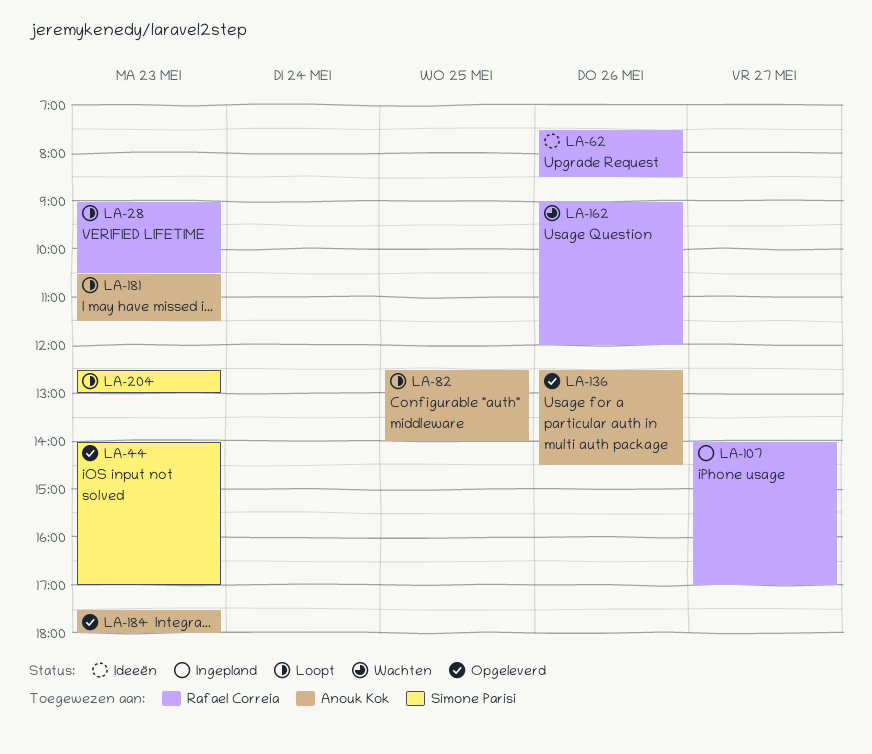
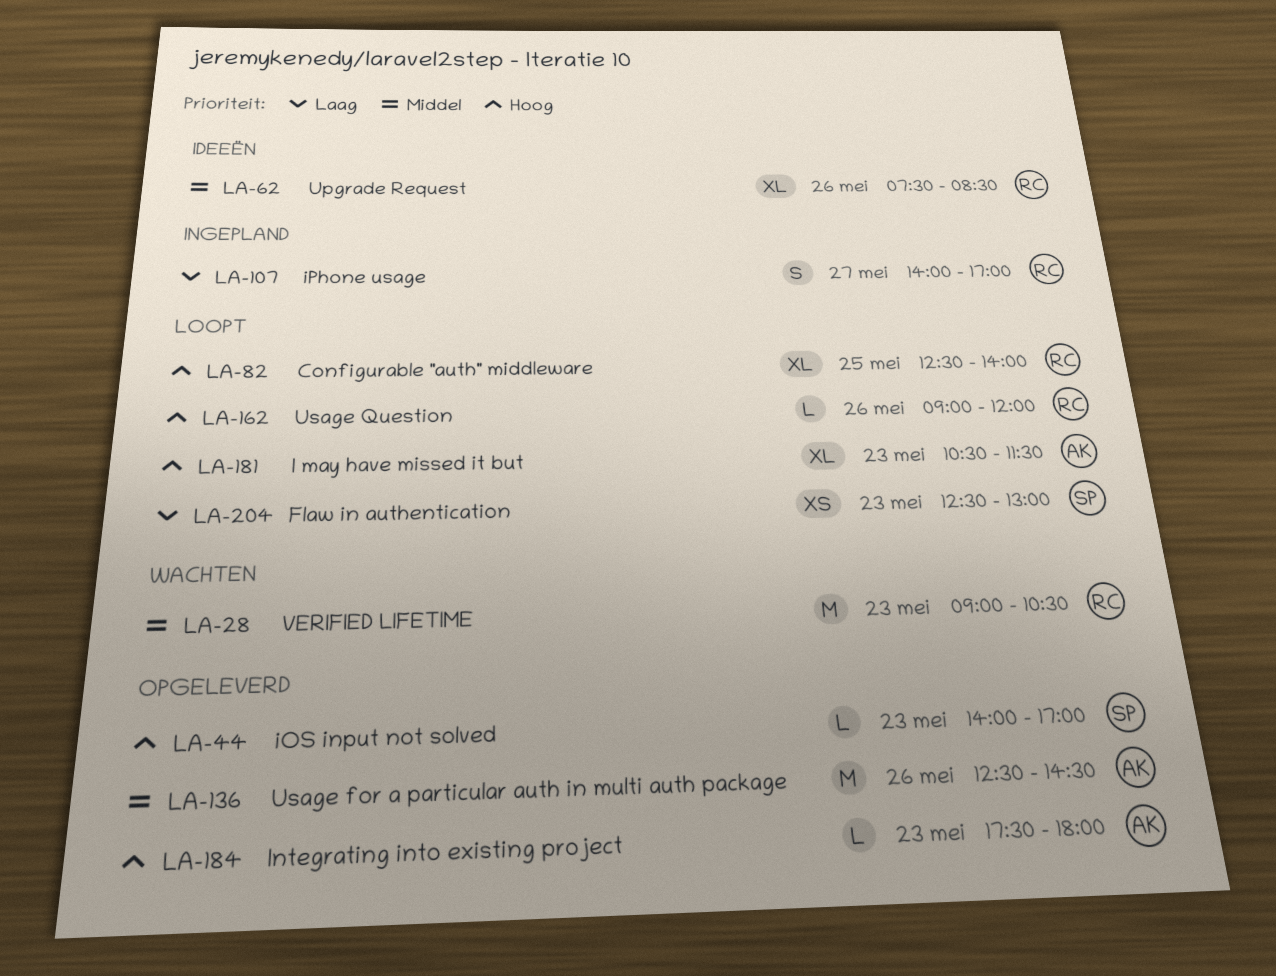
LA-28, status: Loopt -> Wachten
LA-82, owner: Anouk Kok -> Rafael Correia
LA-162, status: Wachten -> Loopt

